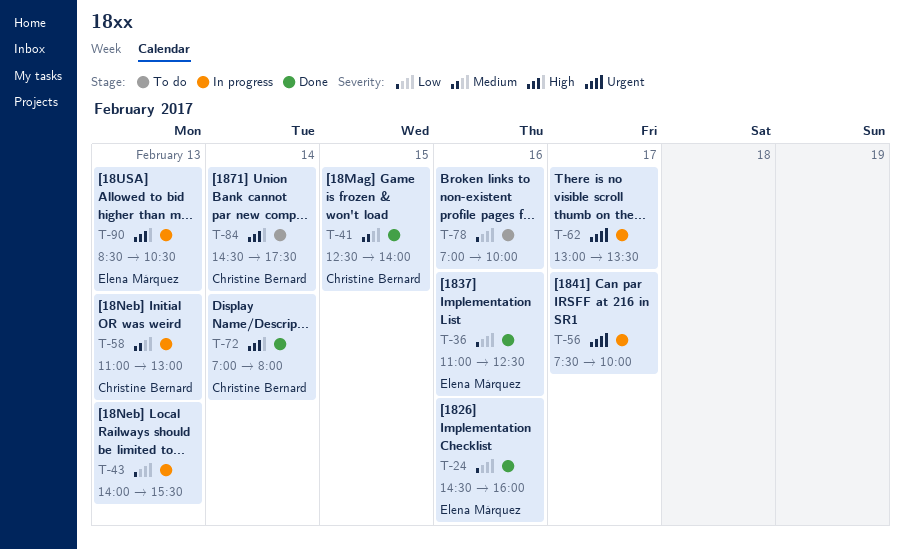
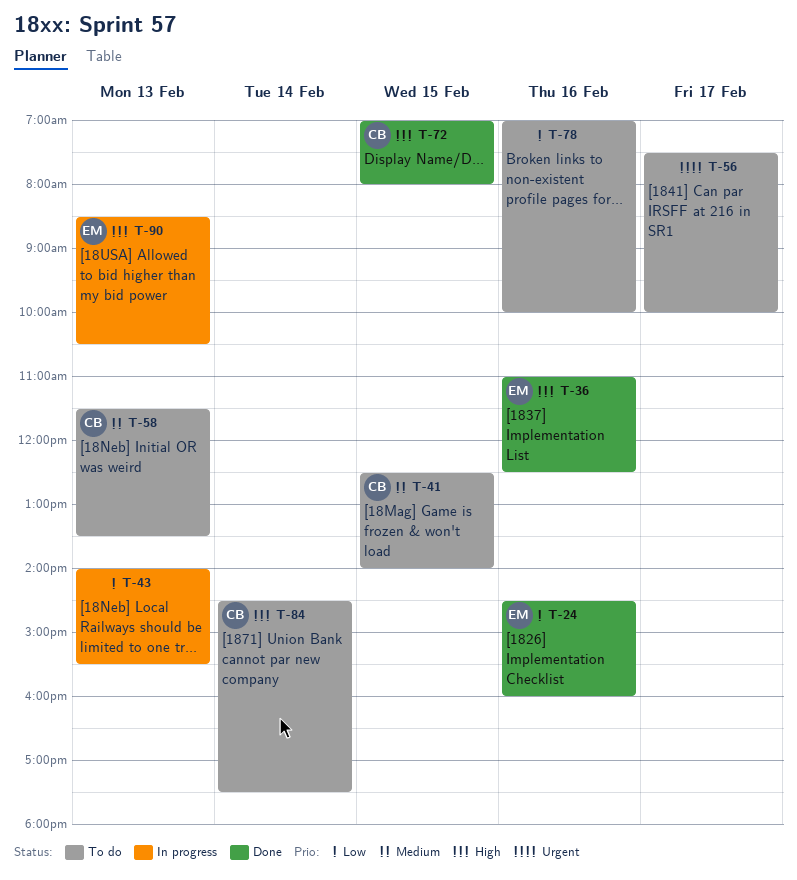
T-36, priority: Low -> High
T-41, status: Done -> To do
T-56, status: In progress -> To do
T-58, status: In progress -> To do
T-58, begins: 11:00 -> 11:30
T-58, ends: 13:00 -> 13:30
T-62: present -> none
T-72, day: Feb 14 -> Feb 15

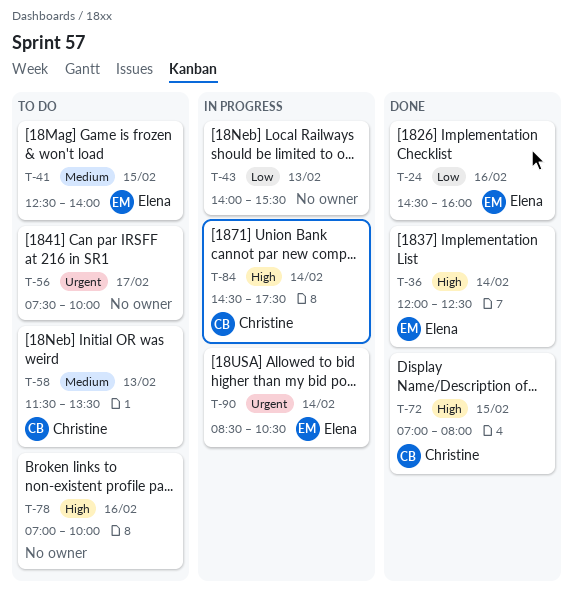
T-36, day: Feb 16 -> Feb 14
T-36, begins: 11:00 -> 12:00
T-41, owner: Christine -> Elena
T-78, priority: Low -> High
T-84, status: To do -> In progress
T-90, priority: High -> Urgent
T-90, day: Feb 13 -> Feb 14

